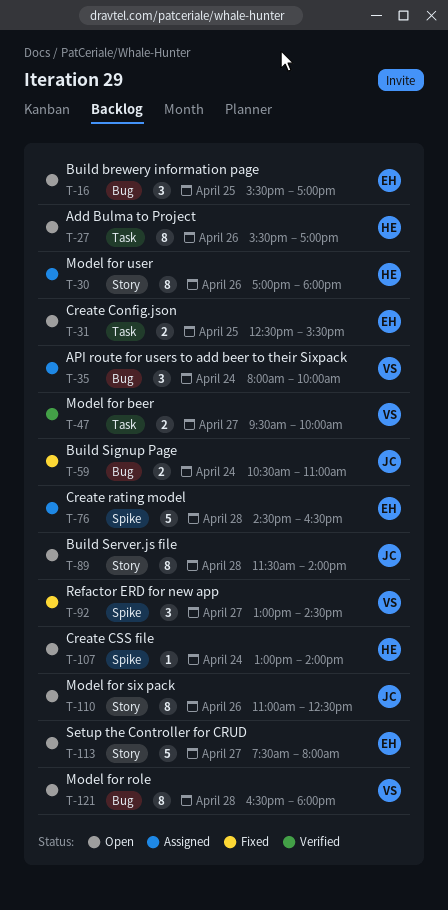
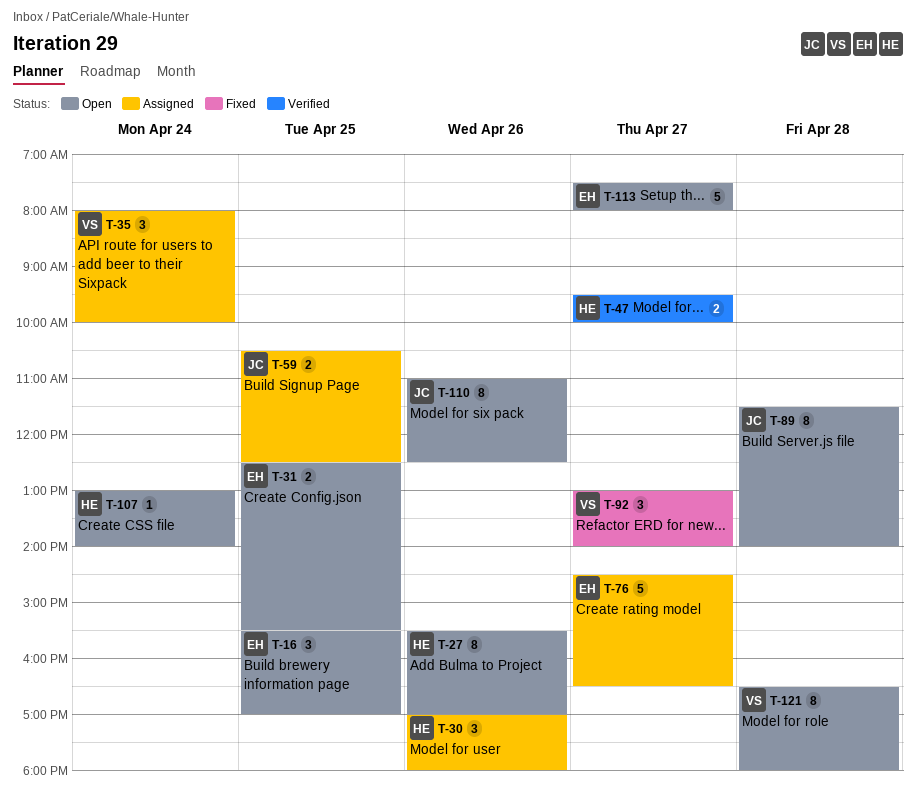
T-30, estimate: 8 -> 3
T-47, owner: VS -> HE
T-59, status: Fixed -> Assigned
T-59, day: Apr 24 -> Apr 25
T-59, ends: 11:00 -> 12:30
T-76, day: Apr 28 -> Apr 27
T-92, ends: 14:30 -> 14:00

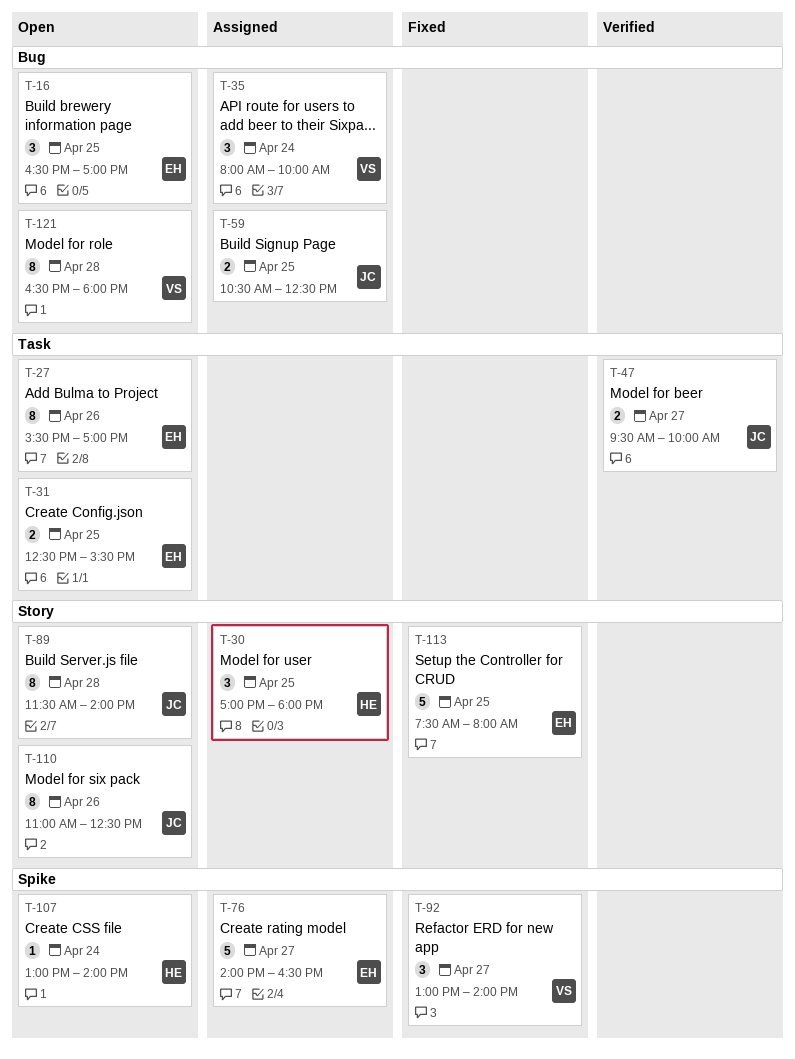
T-16, begins: 15:30 -> 16:30
T-27, owner: HE -> EH
T-30, day: Apr 26 -> Apr 25
T-47, owner: HE -> JC
T-76, begins: 14:30 -> 14:00
T-113, status: Open -> Fixed
T-113, day: Apr 27 -> Apr 25

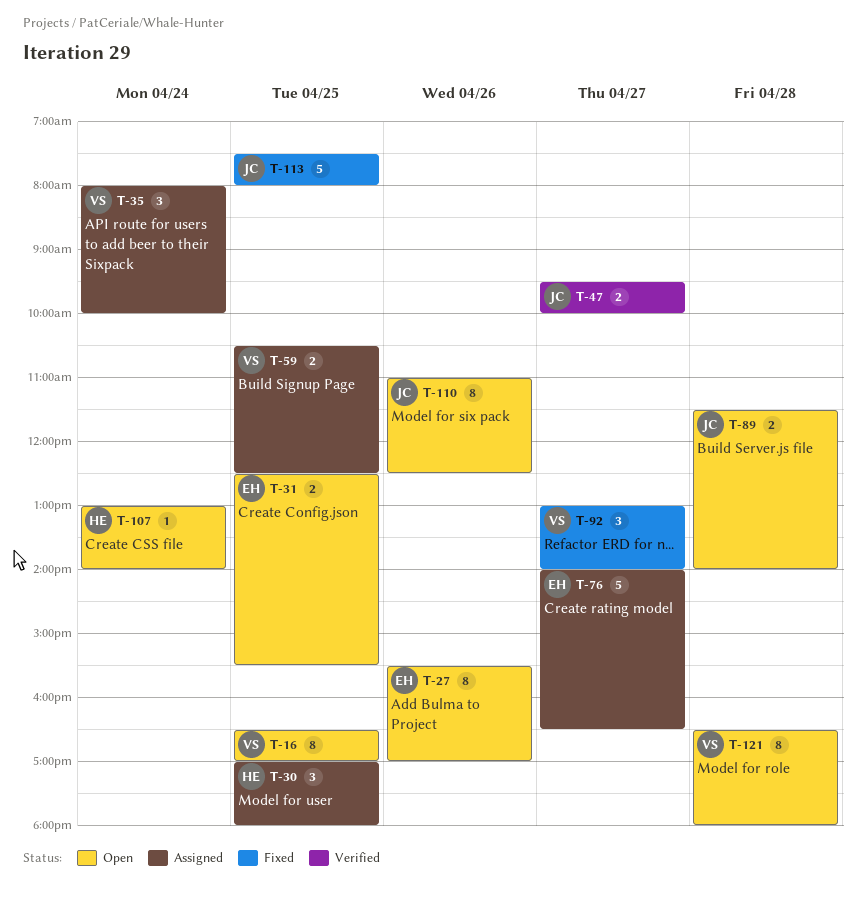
T-16, owner: EH -> VS
T-16, estimate: 3 -> 8
T-59, owner: JC -> VS
T-89, estimate: 8 -> 2
T-113, owner: EH -> JC

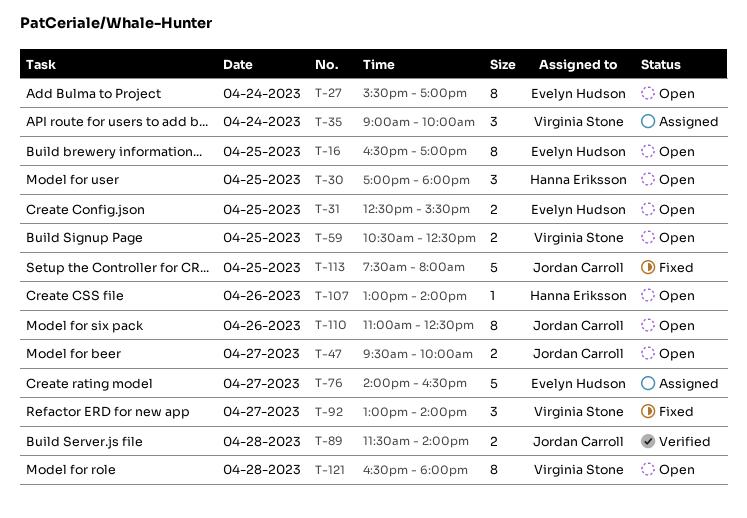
T-16, owner: Virginia Stone -> Evelyn Hudson
T-27, day: Apr 26 -> Apr 24
T-30, status: Assigned -> Open
T-35, begins: 08:00 -> 09:00
T-47, status: Verified -> Open
T-59, status: Assigned -> Open
T-89, status: Open -> Verified
T-107, day: Apr 24 -> Apr 26

